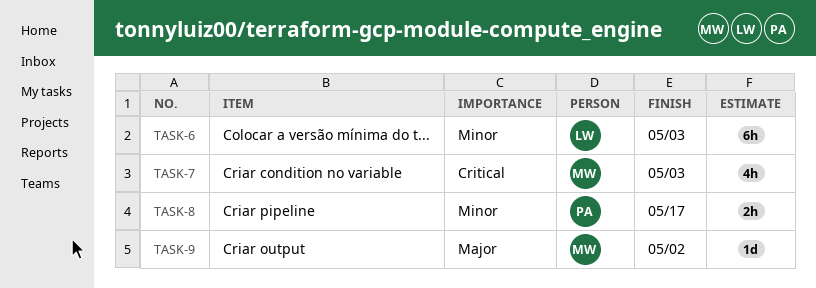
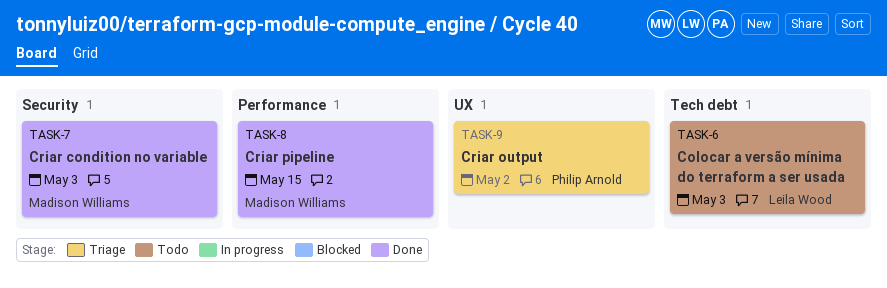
TASK-8, owner: Philip Arnold -> Madison Williams
TASK-8, due: May 17 -> May 15
TASK-9, owner: Madison Williams -> Philip Arnold

